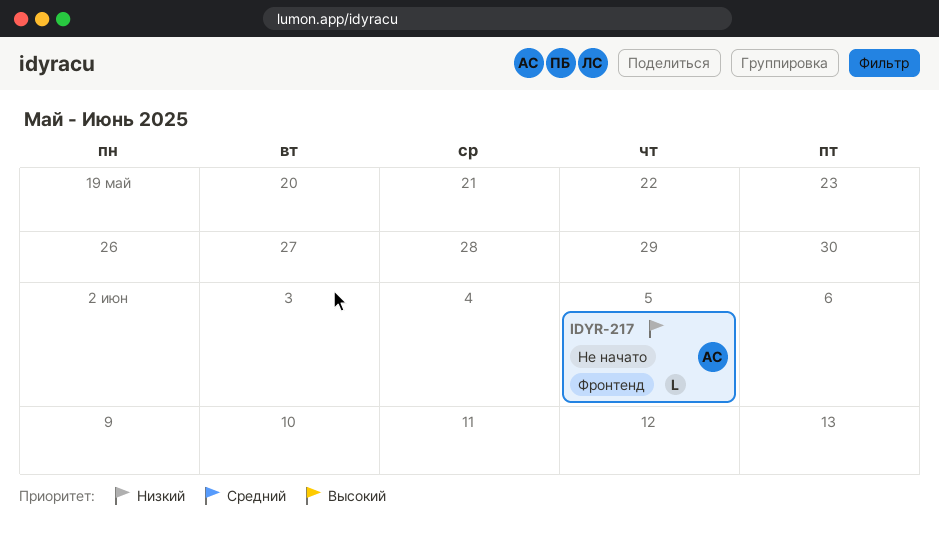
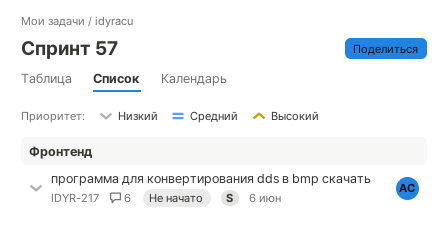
IDYR-217, estimate: L -> S
IDYR-217, due: Jun 5 -> Jun 6

